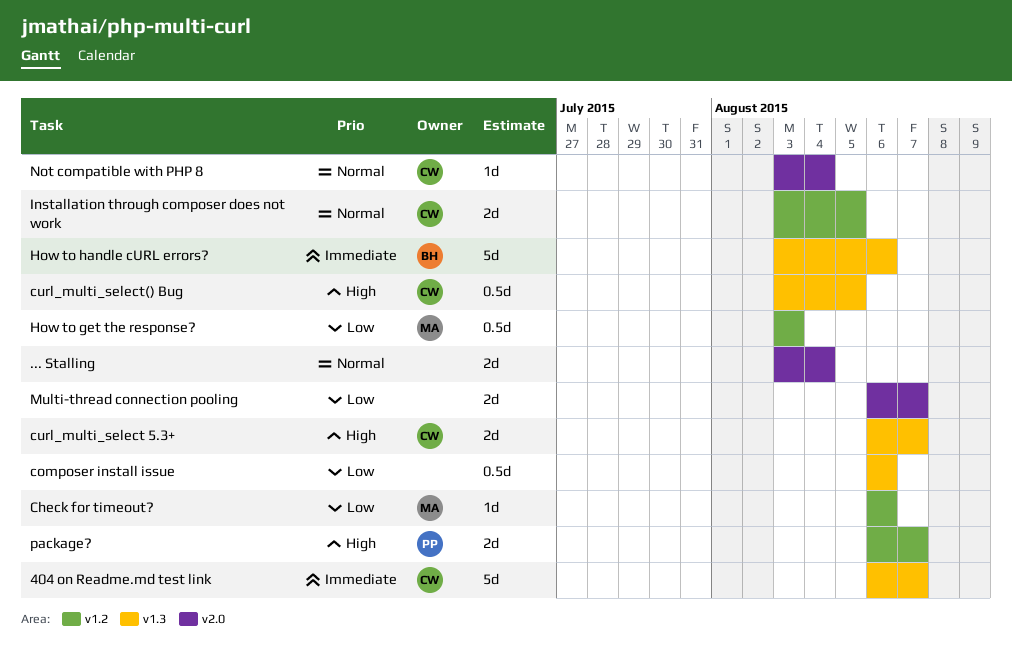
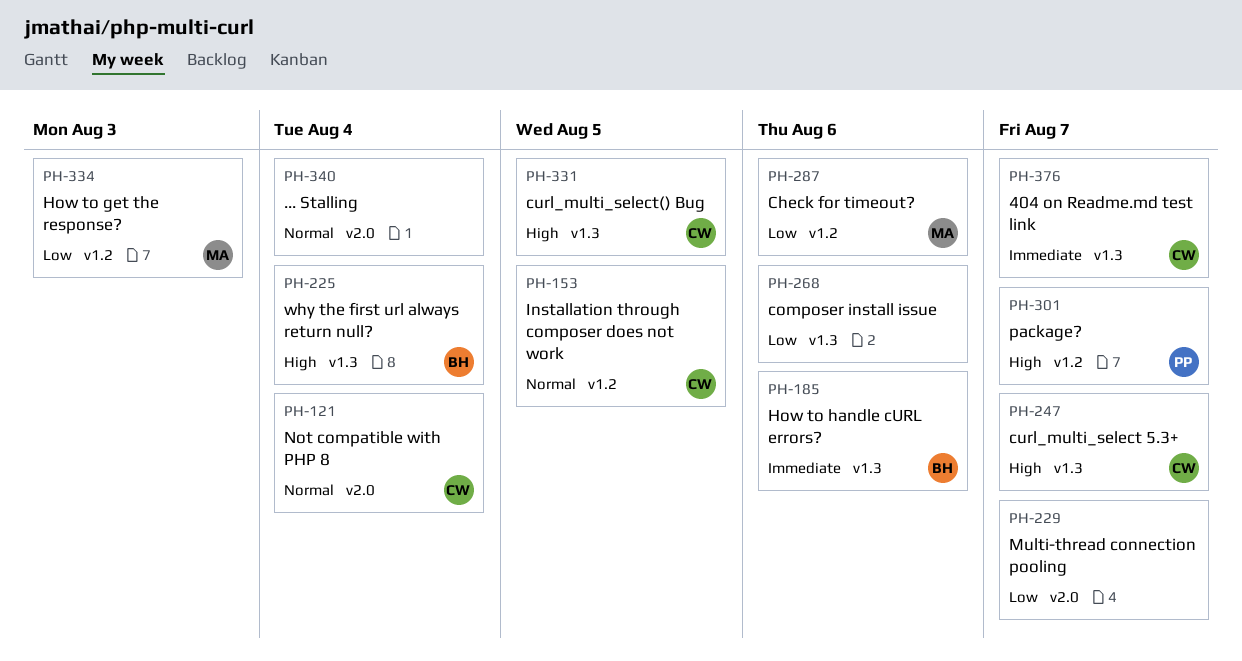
why the first url always return null?: none -> present

